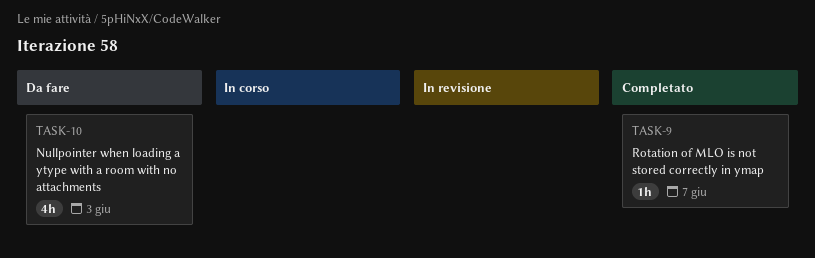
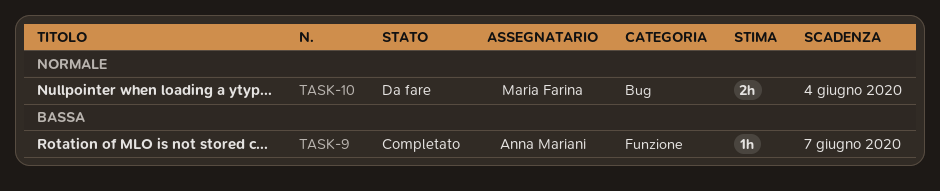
TASK-10, estimate: 4h -> 2h
TASK-10, due: Jun 3 -> Jun 4

